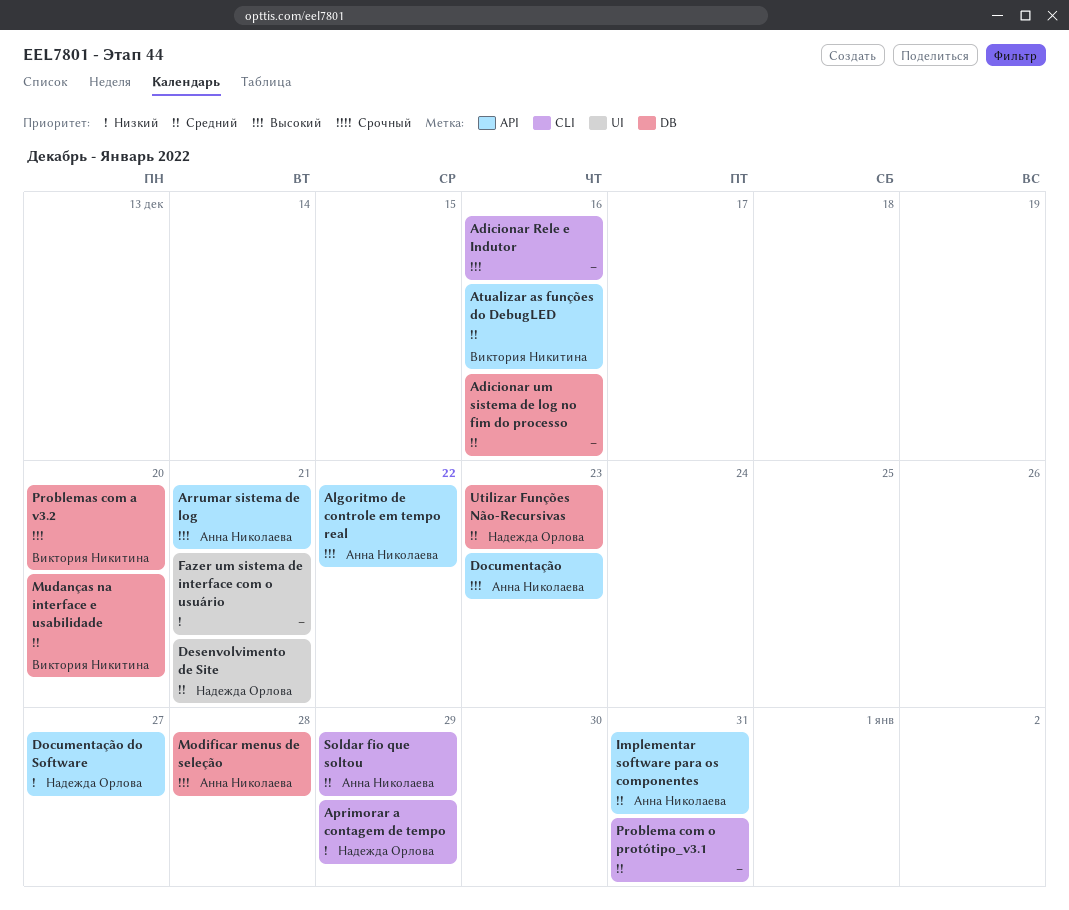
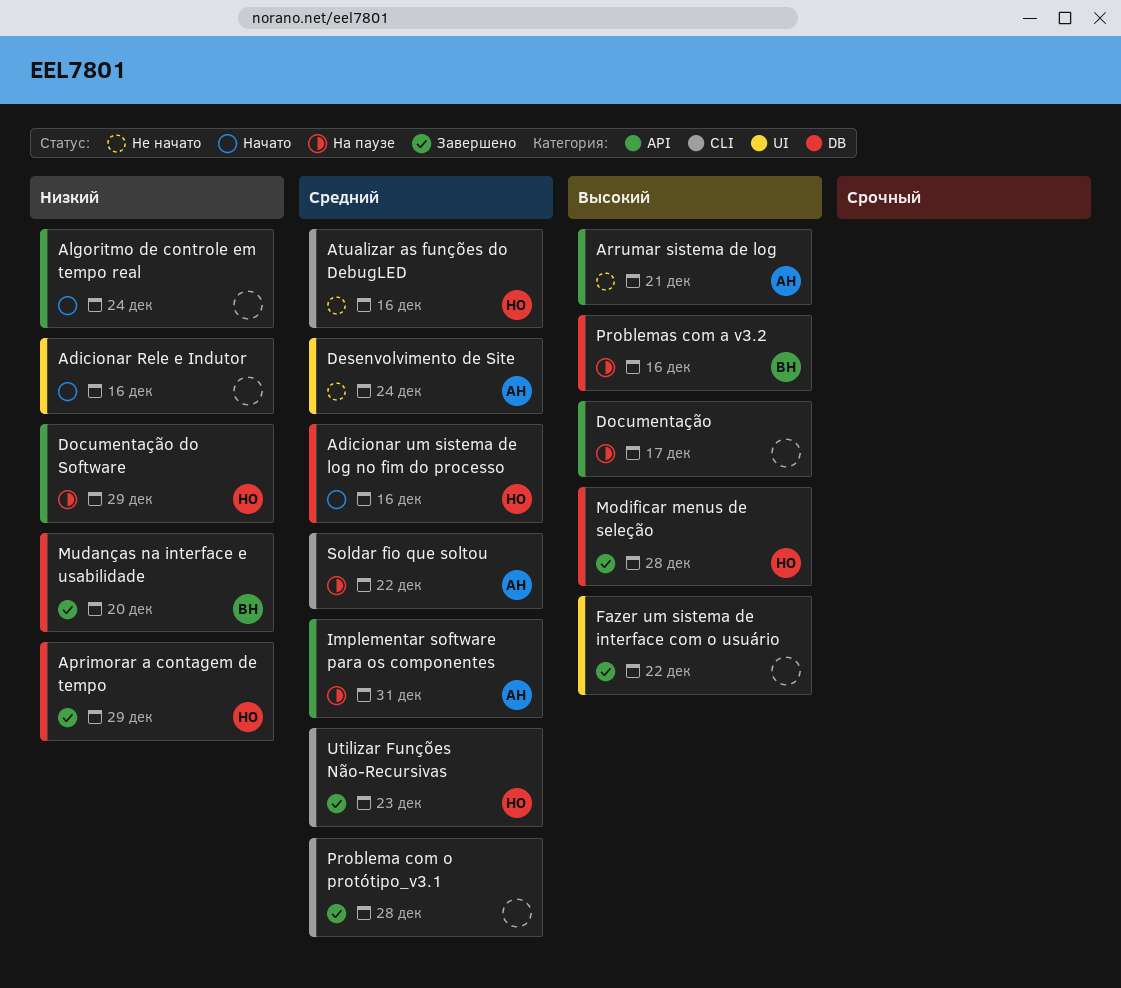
Adicionar Rele e Indutor, priority: Высокий -> Низкий
Adicionar Rele e Indutor, label: CLI -> UI
Adicionar um sistema de log no fim do processo, owner: none -> Надежда Орлова
Algoritmo de controle em tempo real, owner: Анна Николаева -> none
Algoritmo de controle em tempo real, priority: Высокий -> Низкий
Algoritmo de controle em tempo real, due: Dec 22 -> Dec 24
Aprimorar a contagem de tempo, label: CLI -> DB
Atualizar as funções do DebugLED, owner: Виктория Никитина -> Надежда Орлова
Atualizar as funções do DebugLED, label: API -> CLI
Desenvolvimento de Site, owner: Надежда Орлова -> Анна Николаева
Desenvolvimento de Site, due: Dec 21 -> Dec 24
Documentação, owner: Анна Николаева -> none
Documentação, due: Dec 23 -> Dec 17
Documentação do Software, due: Dec 27 -> Dec 29
Fazer um sistema de interface com o usuário, priority: Низкий -> Высокий
Fazer um sistema de interface com o usuário, due: Dec 21 -> Dec 22
Modificar menus de seleção, owner: Анна Николаева -> Надежда Орлова
Mudanças na interface e usabilidade, priority: Средний -> Низкий
Problema com o protótipo_v3.1, due: Dec 31 -> Dec 28
Problemas com a v3.2, due: Dec 20 -> Dec 16
Soldar fio que soltou, due: Dec 29 -> Dec 22
Utilizar Funções Não-Recursivas, label: DB -> CLI

